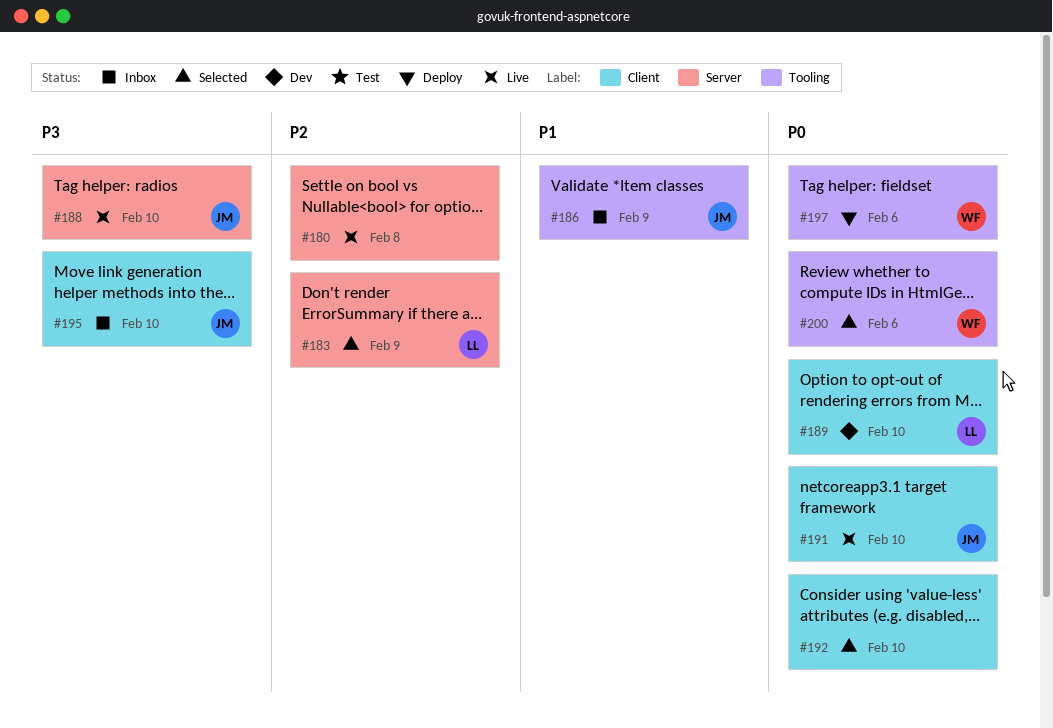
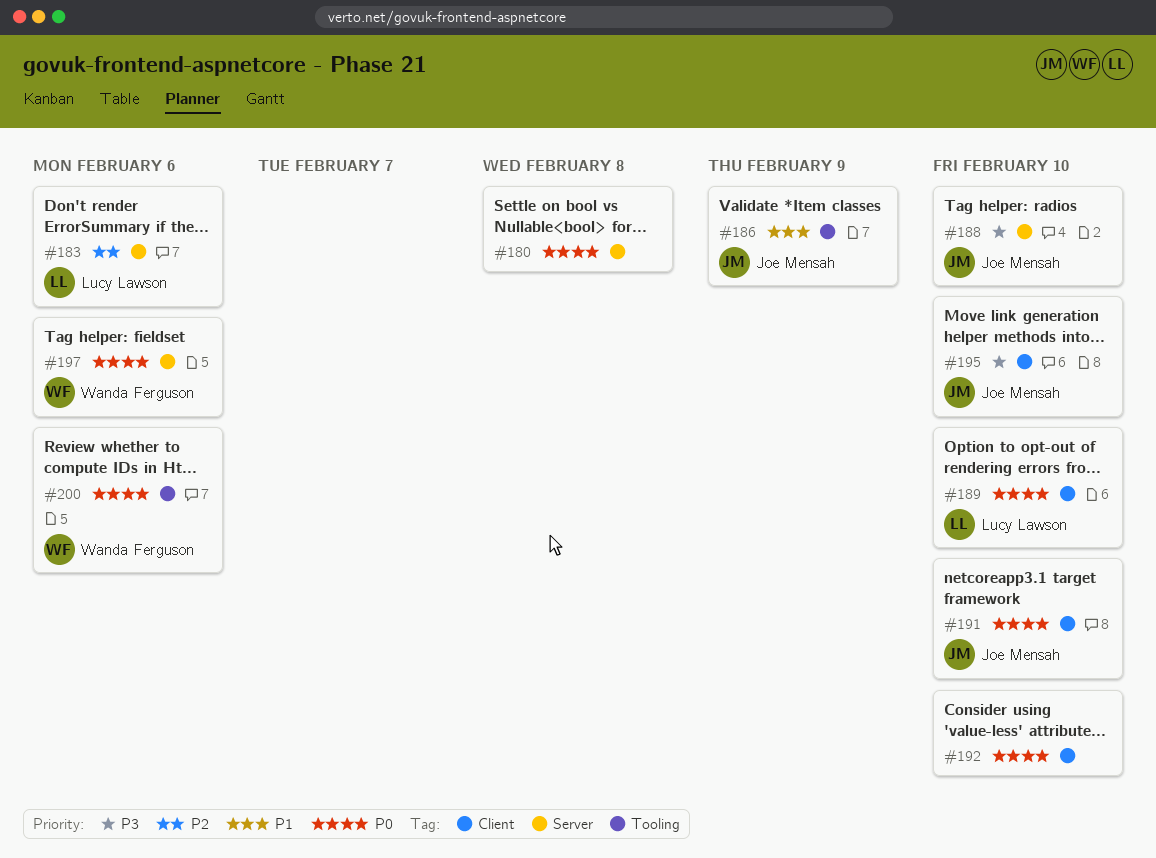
#180, priority: P2 -> P0
#183, due: Feb 9 -> Feb 6
#197, label: Tooling -> Server

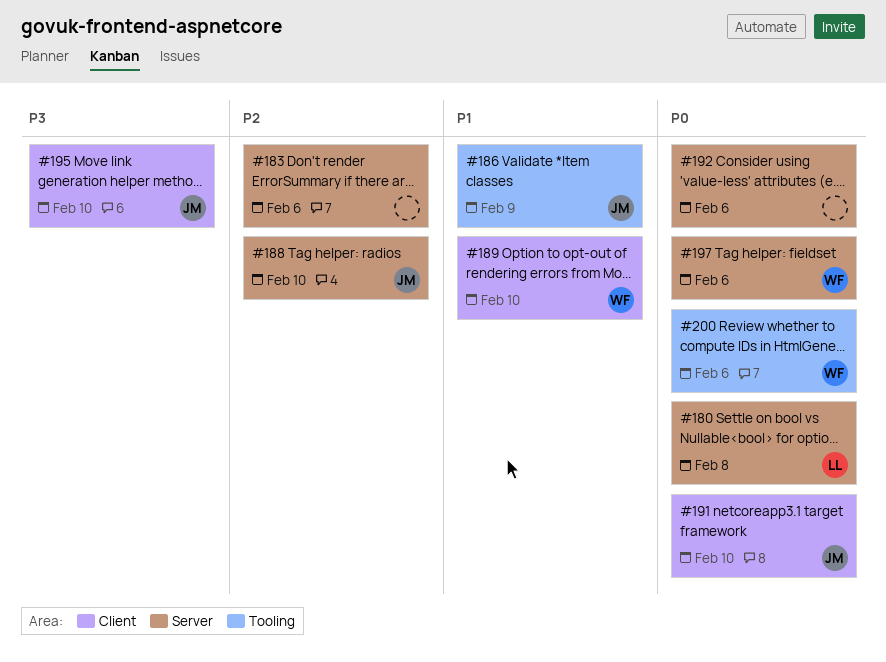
#180, owner: none -> Lucy Lawson
#183, owner: Lucy Lawson -> none
#188, priority: P3 -> P2
#189, owner: Lucy Lawson -> Wanda Ferguson
#189, priority: P0 -> P1
#192, label: Client -> Server
#192, due: Feb 10 -> Feb 6

